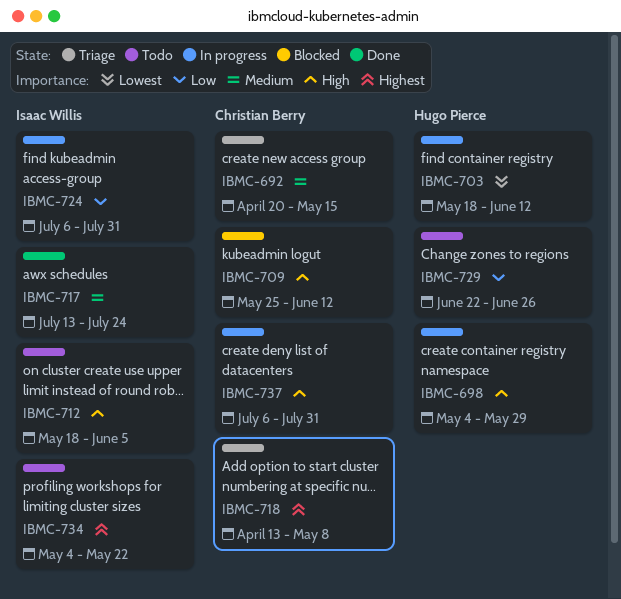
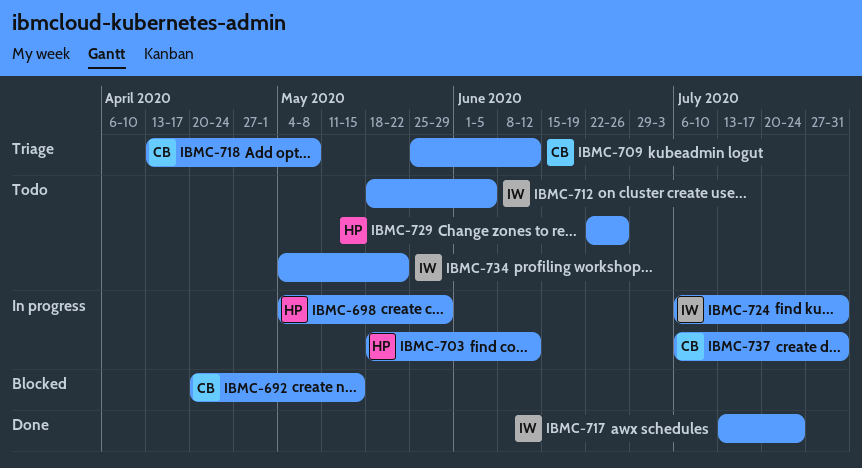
IBMC-692, status: Triage -> Blocked
IBMC-709, status: Blocked -> Triage

